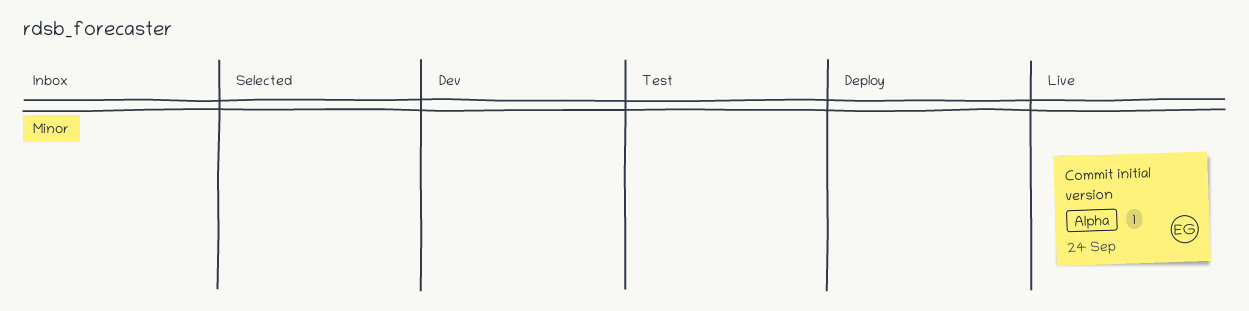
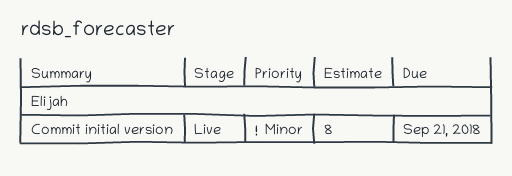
Commit initial version, estimate: 1 -> 8
Commit initial version, due: Sep 24 -> Sep 21

